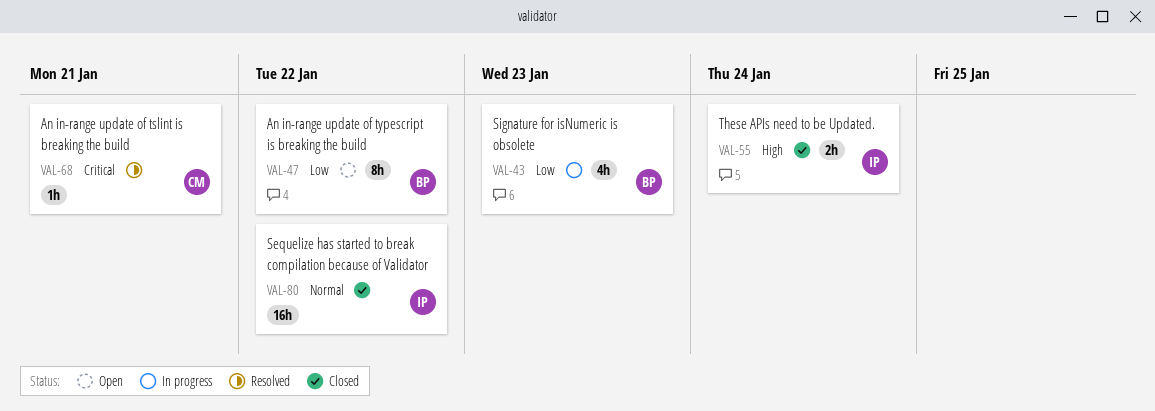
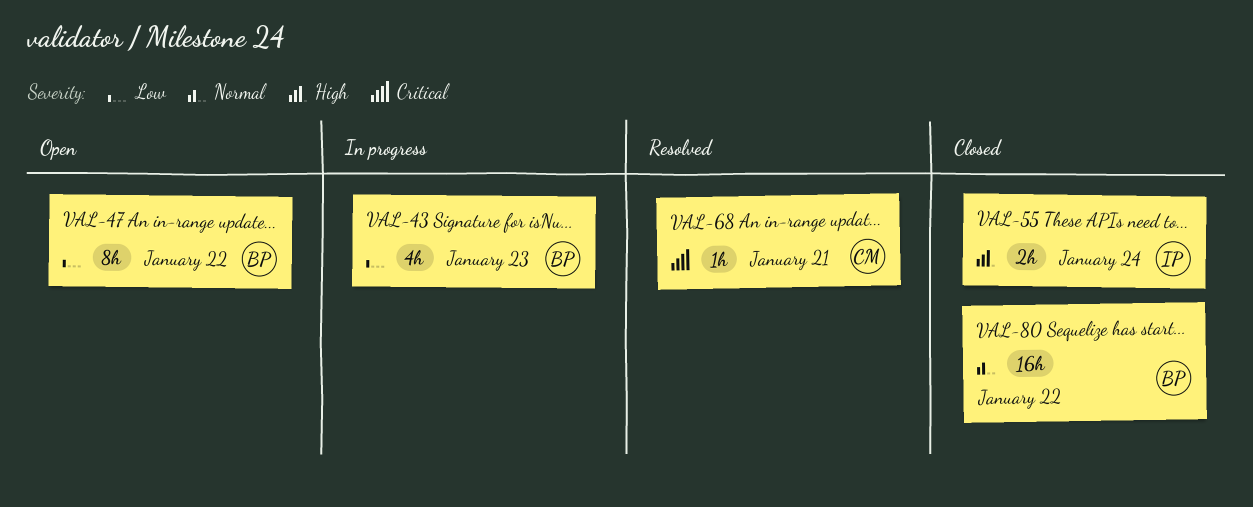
VAL-80, owner: IP -> BP

